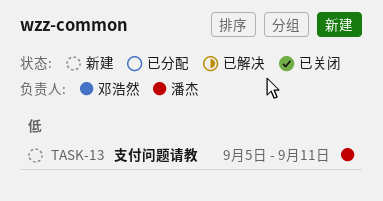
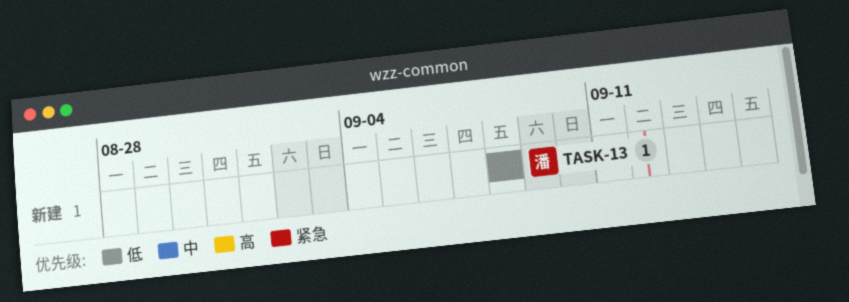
TASK-13, start: Sep 5 -> Sep 8
TASK-13, due: Sep 11 -> Sep 8

